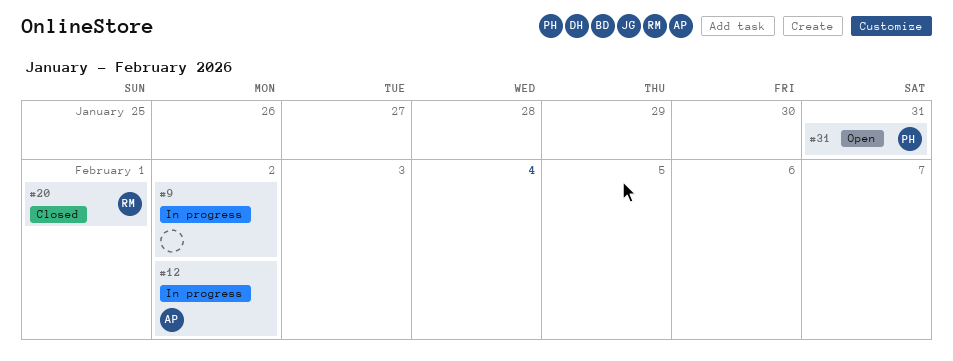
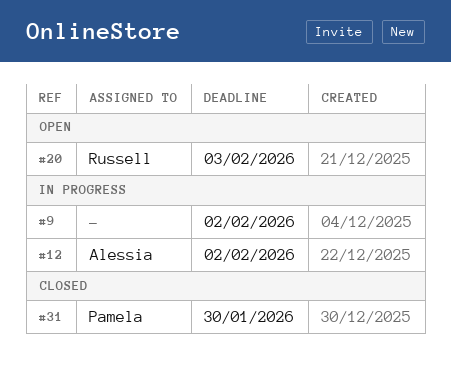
#20, status: Closed -> Open
#20, due: Feb 1 -> Feb 3
#31, status: Open -> Closed
#31, due: Jan 31 -> Jan 30

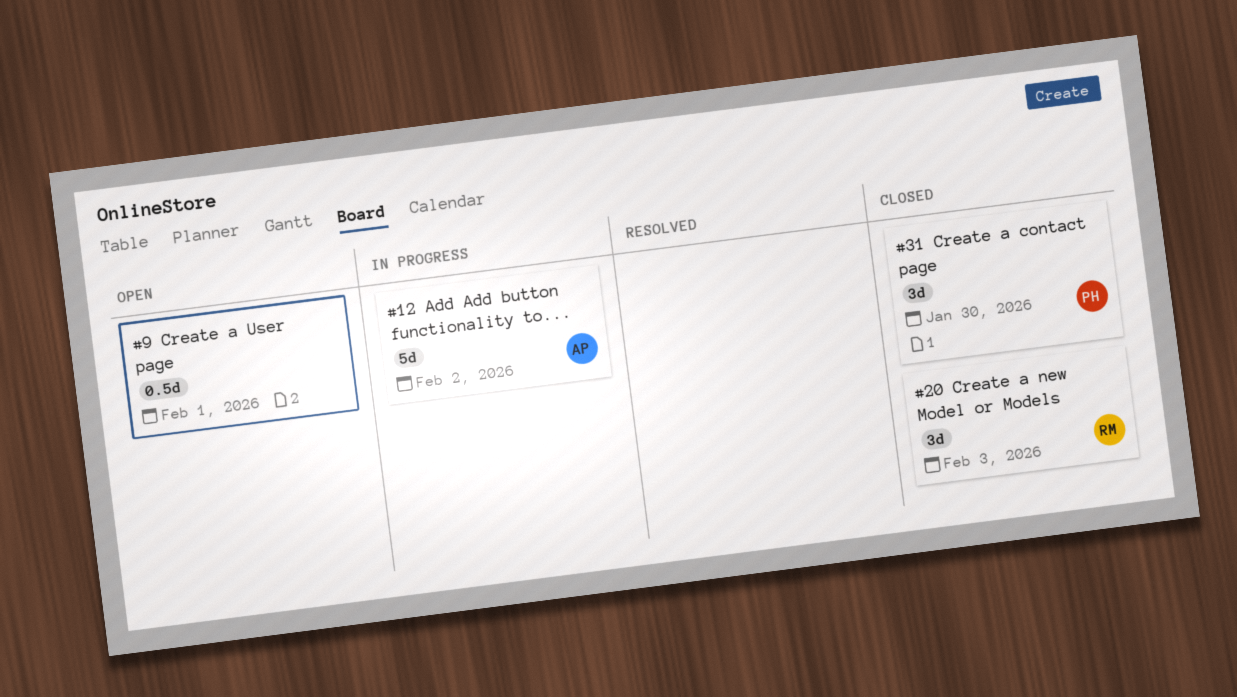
#9, status: In progress -> Open
#9, due: Feb 2 -> Feb 1
#20, status: Open -> Closed

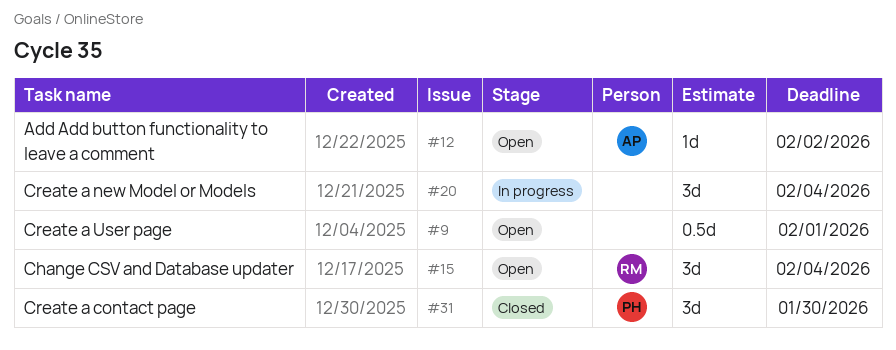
#12, status: In progress -> Open
#12, estimate: 5d -> 1d
#15: none -> present
#20, status: Closed -> In progress
#20, owner: RM -> none
#20, due: Feb 3 -> Feb 4

